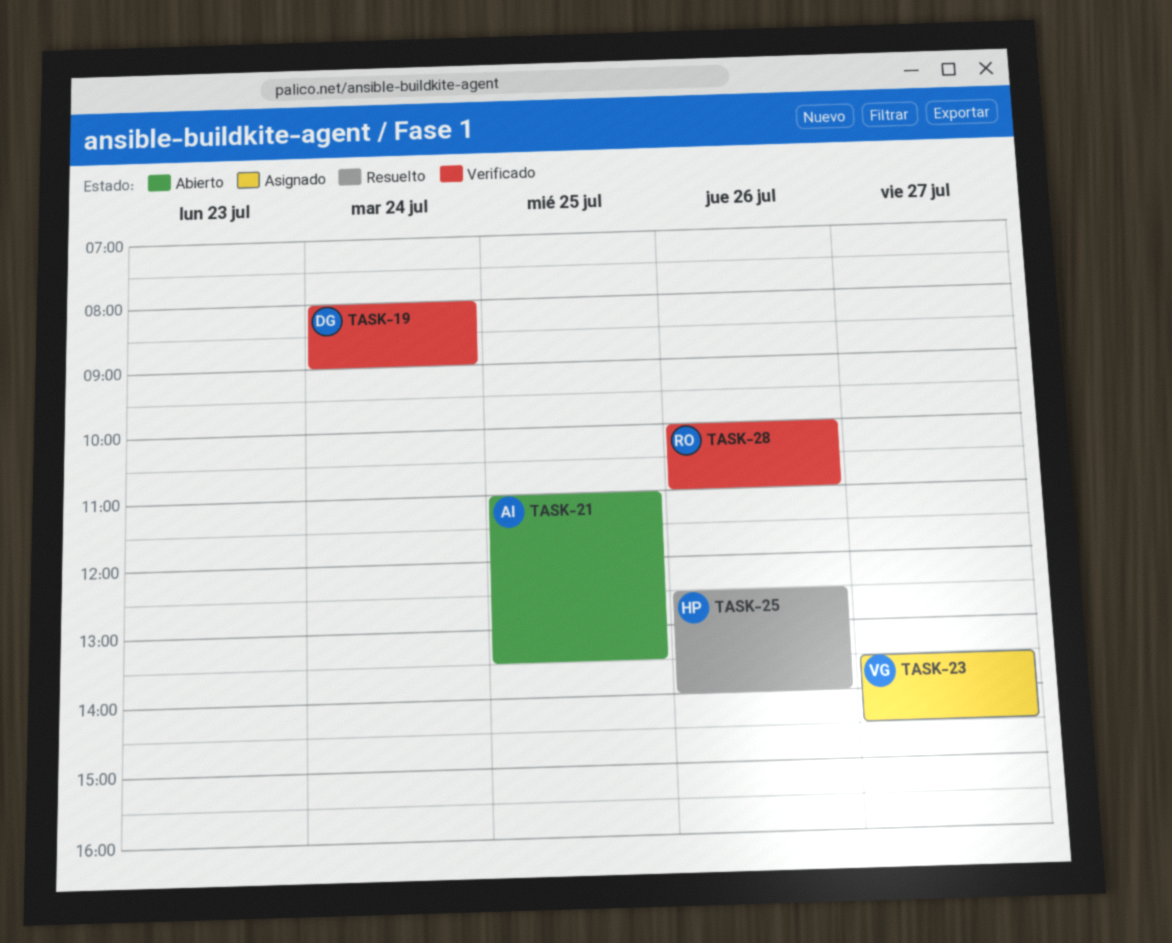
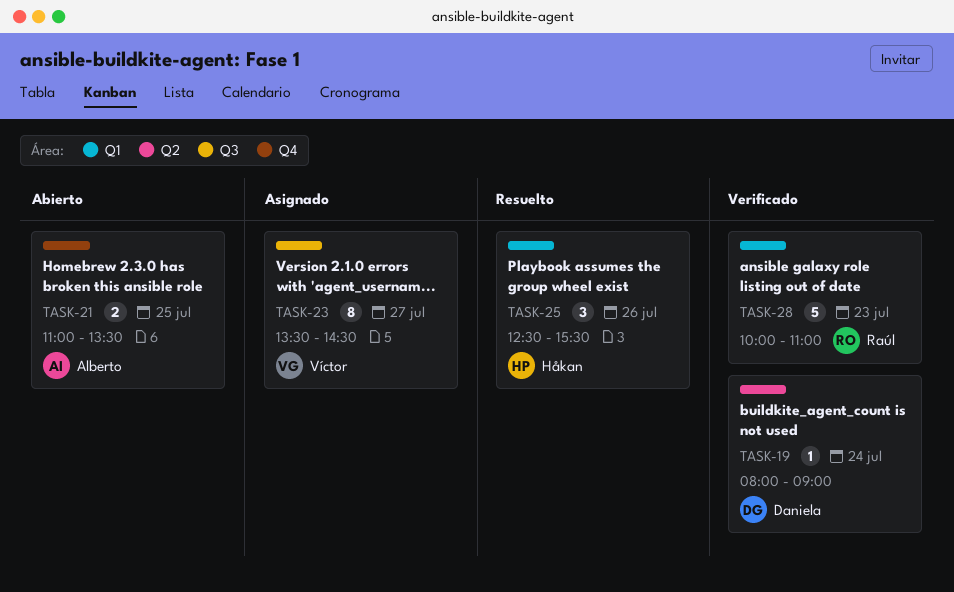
TASK-25, ends: 14:00 -> 15:30
TASK-28, day: Jul 26 -> Jul 23

